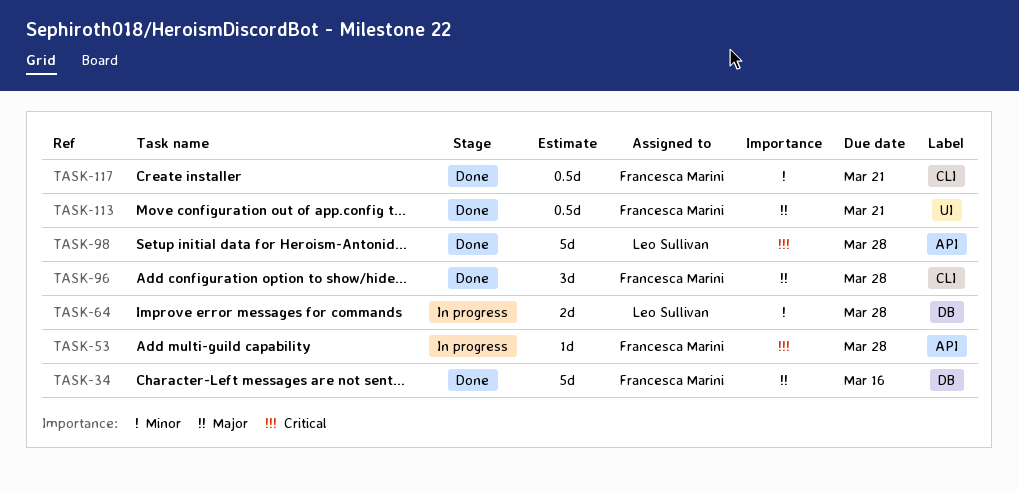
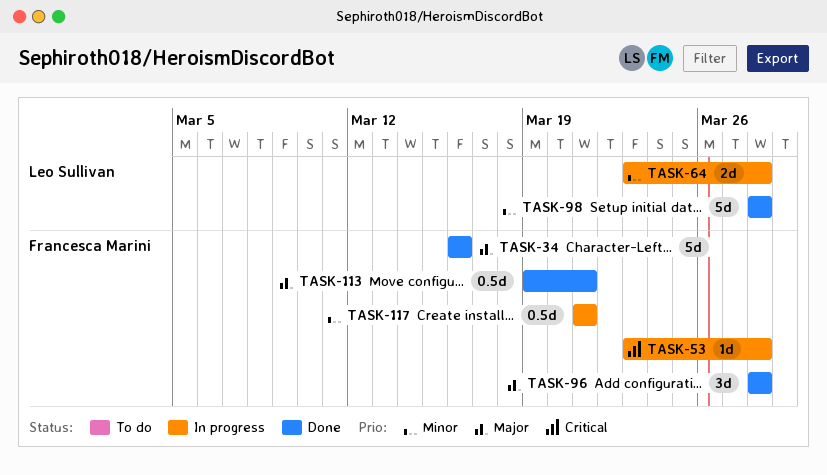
TASK-98, priority: Critical -> Minor
TASK-117, status: Done -> In progress

